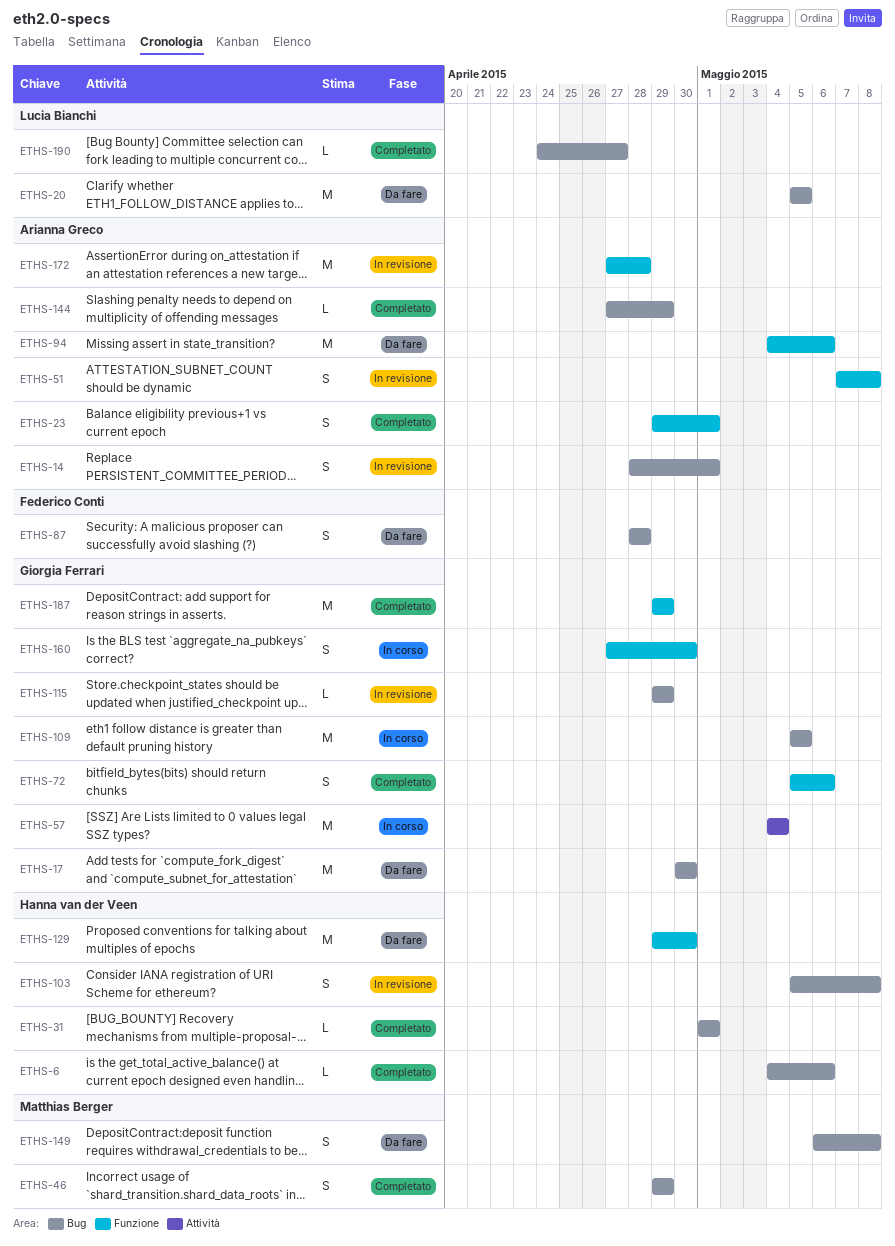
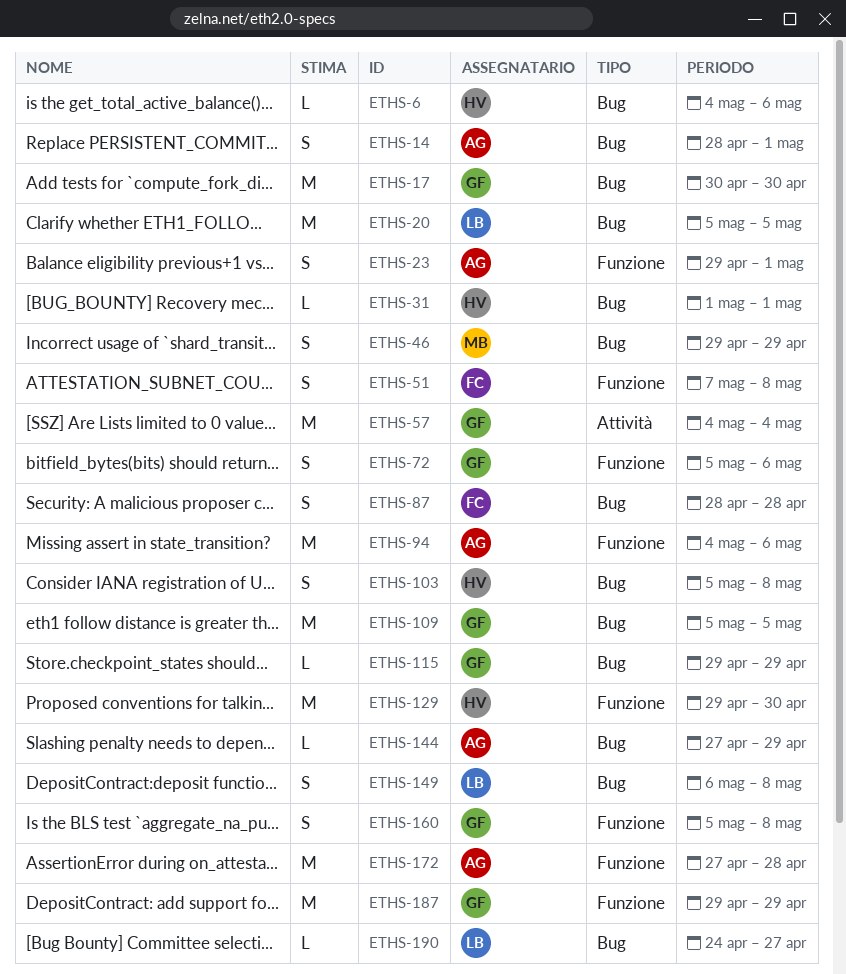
ETHS-51, owner: Arianna Greco -> Federico Conti
ETHS-149, owner: Matthias Berger -> Lucia Bianchi
ETHS-160, start: Apr 27 -> May 5
ETHS-160, due: Apr 30 -> May 8

